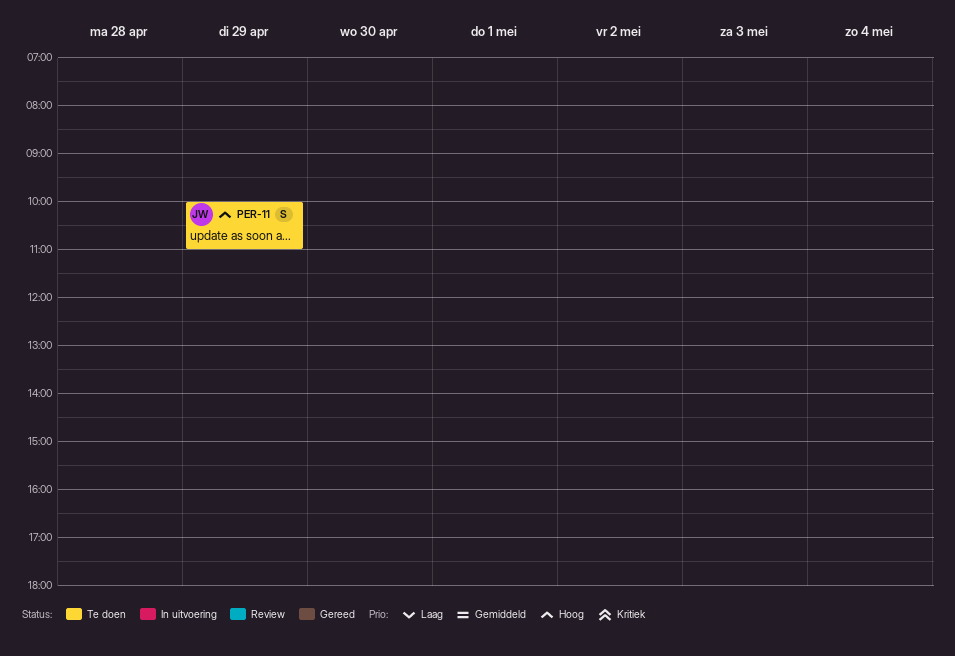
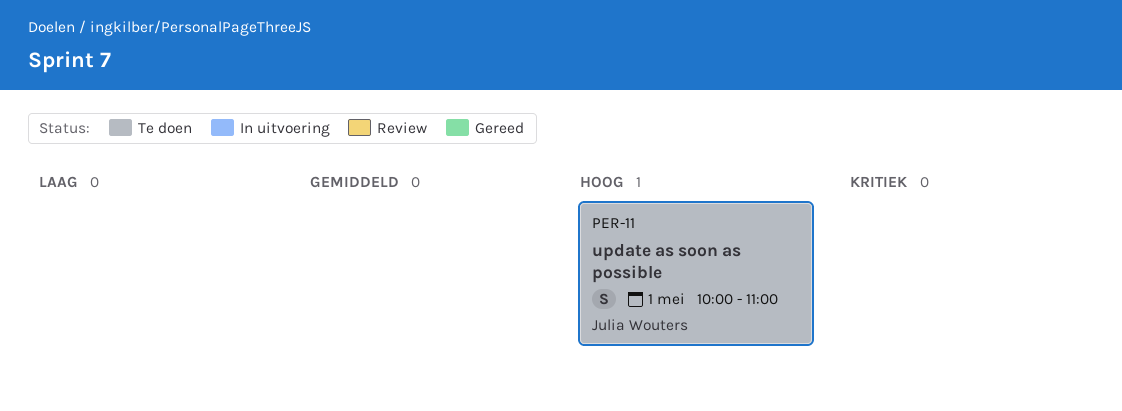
PER-11, day: Apr 29 -> May 1

